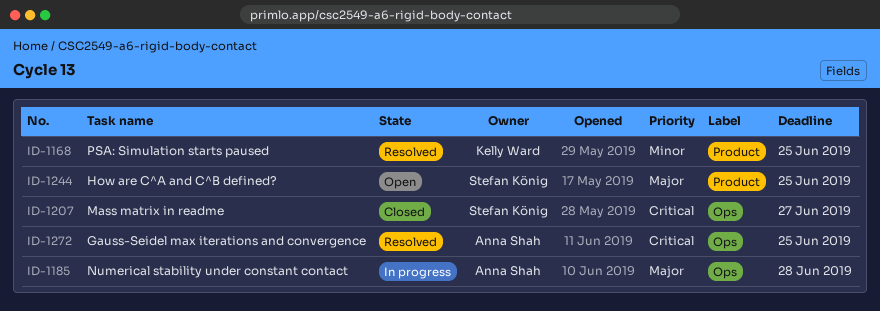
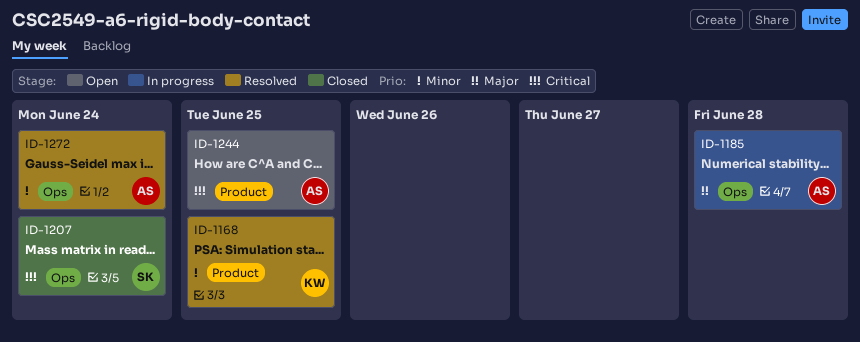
ID-1207, due: Jun 27 -> Jun 24
ID-1244, owner: Stefan König -> Anna Shah
ID-1244, priority: Major -> Critical
ID-1272, priority: Critical -> Minor
ID-1272, due: Jun 25 -> Jun 24

